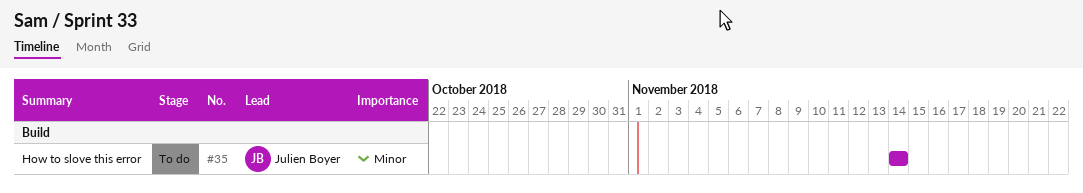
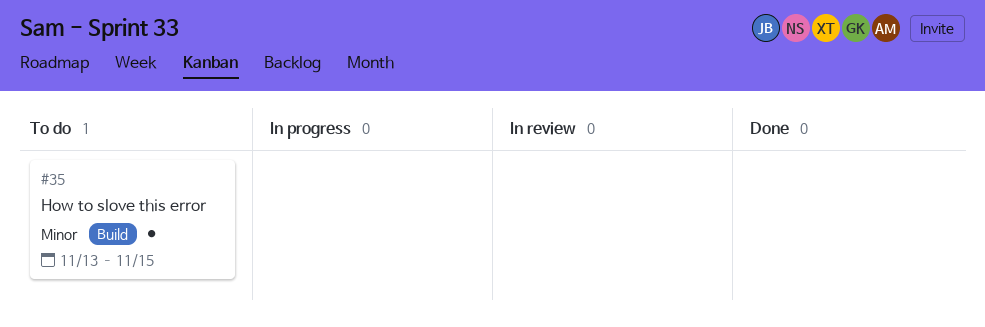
#35, start: Nov 14 -> Nov 13
#35, due: Nov 14 -> Nov 15

